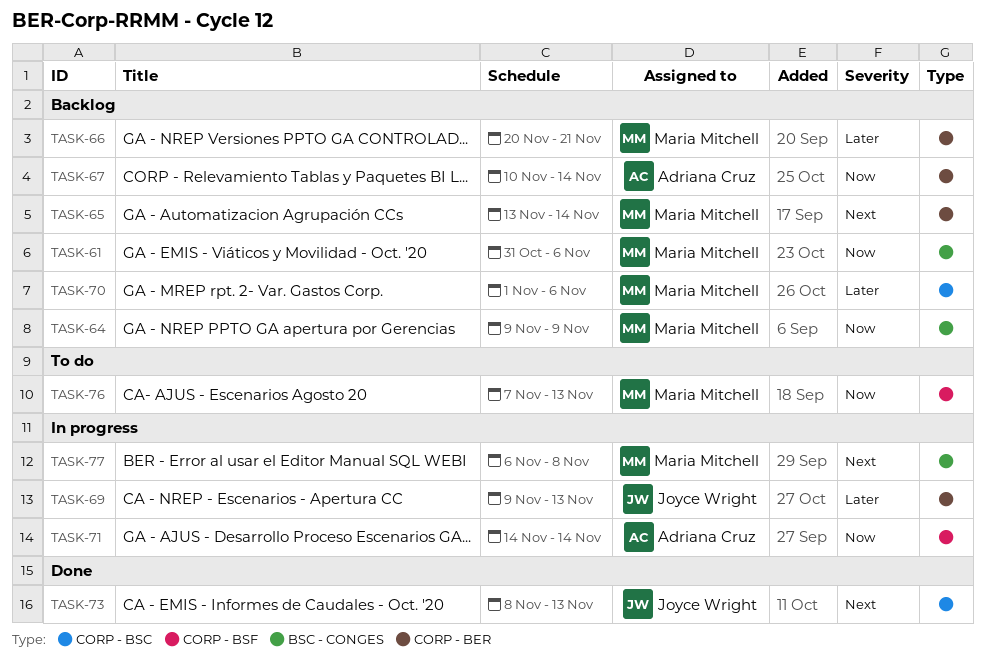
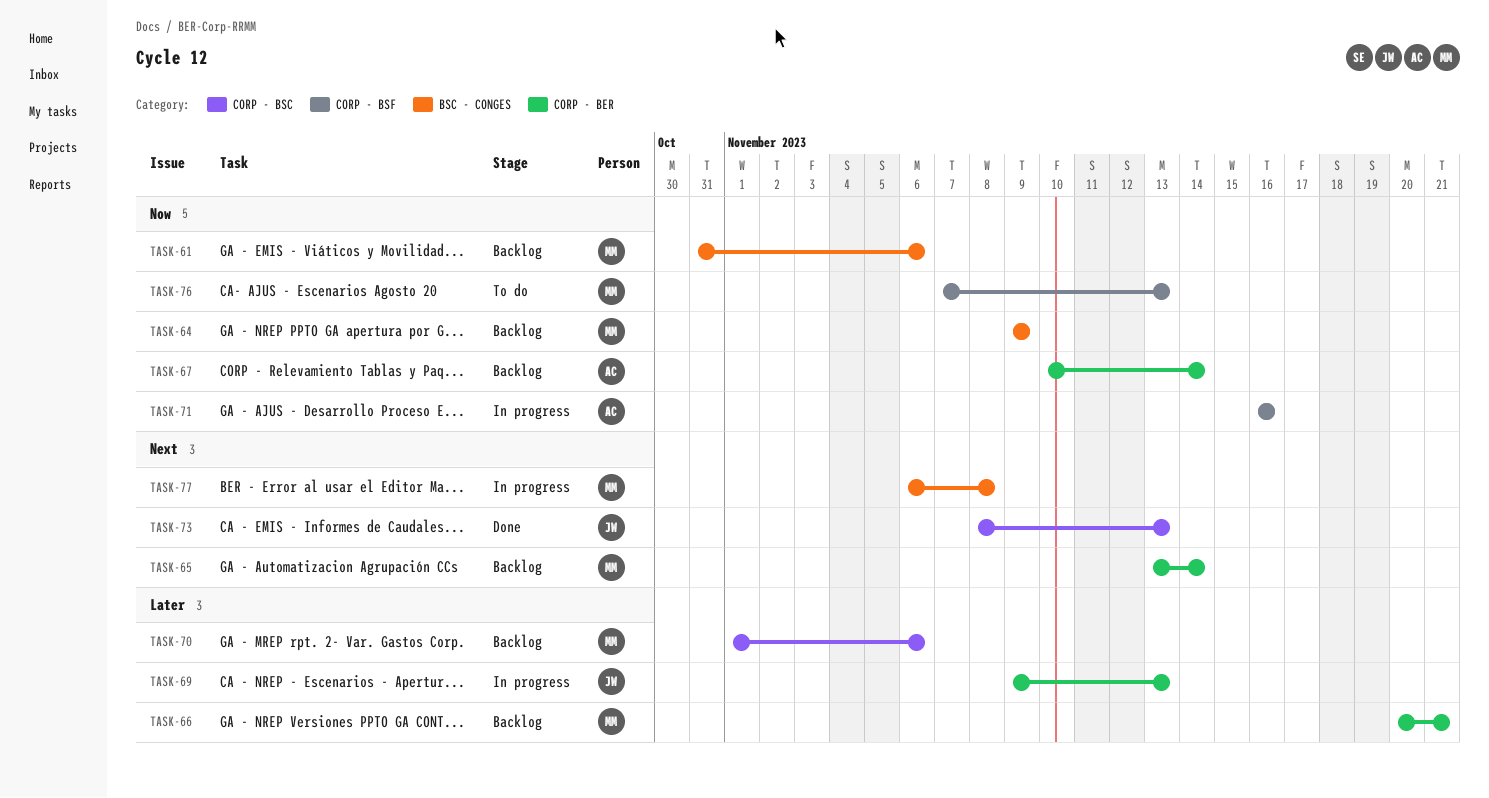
TASK-71, start: Nov 14 -> Nov 16
TASK-71, due: Nov 14 -> Nov 16

